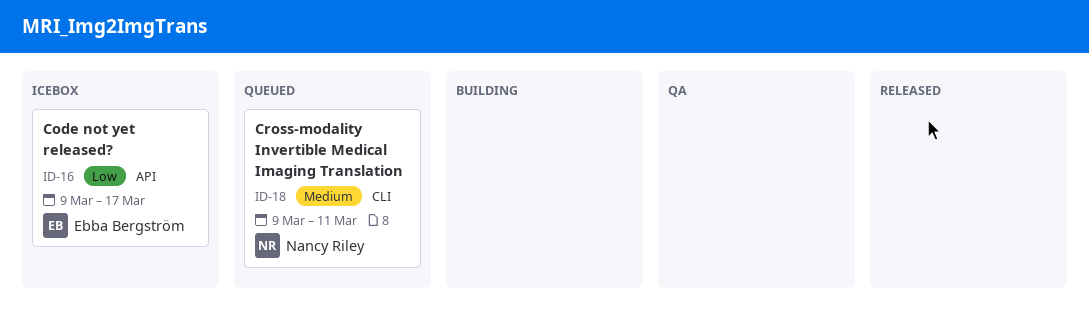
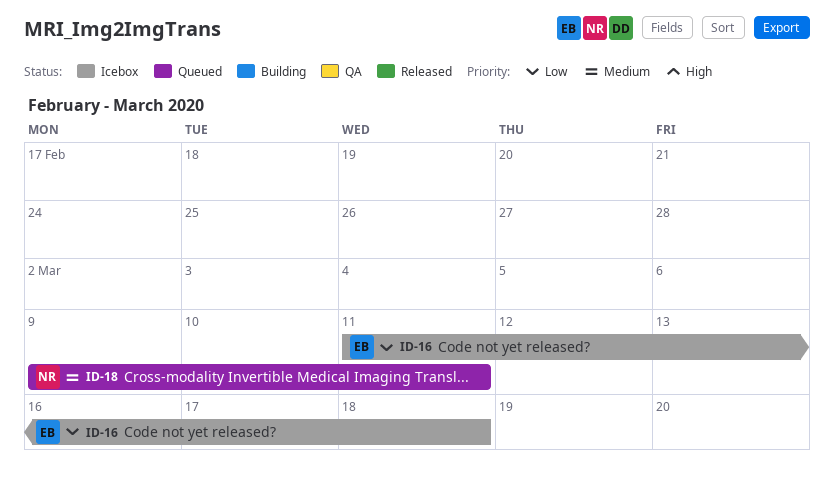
ID-16, start: Mar 9 -> Mar 11
ID-16, due: Mar 17 -> Mar 18

